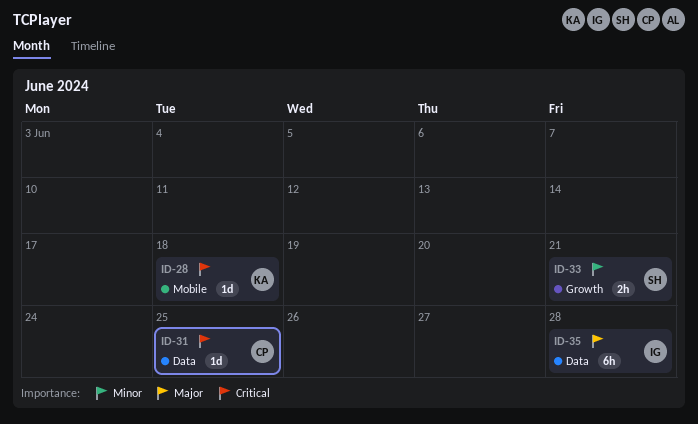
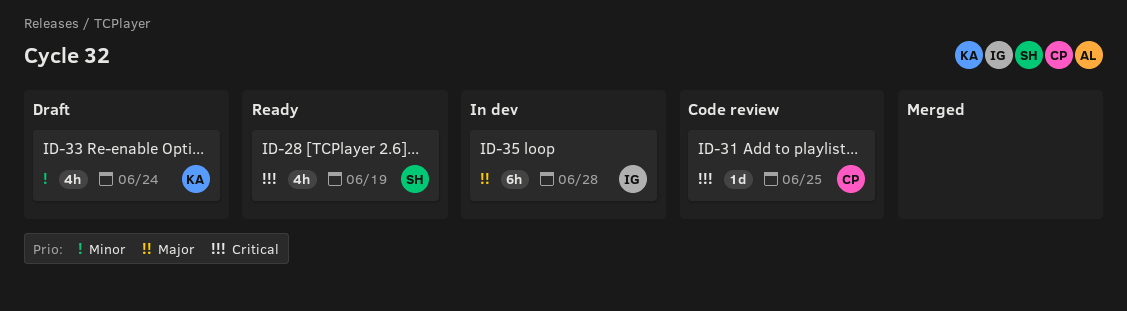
ID-28, owner: KA -> SH
ID-28, estimate: 1d -> 4h
ID-28, due: Jun 18 -> Jun 19
ID-33, owner: SH -> KA
ID-33, estimate: 2h -> 4h
ID-33, due: Jun 21 -> Jun 24

